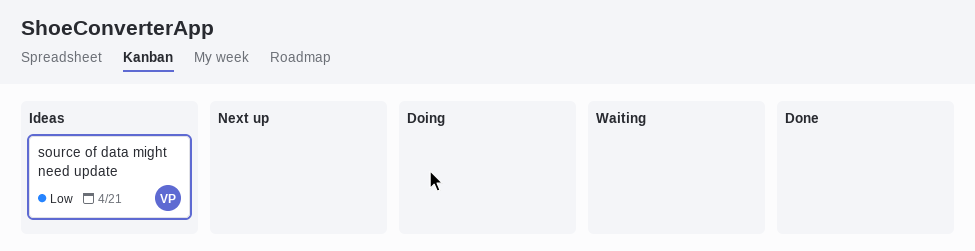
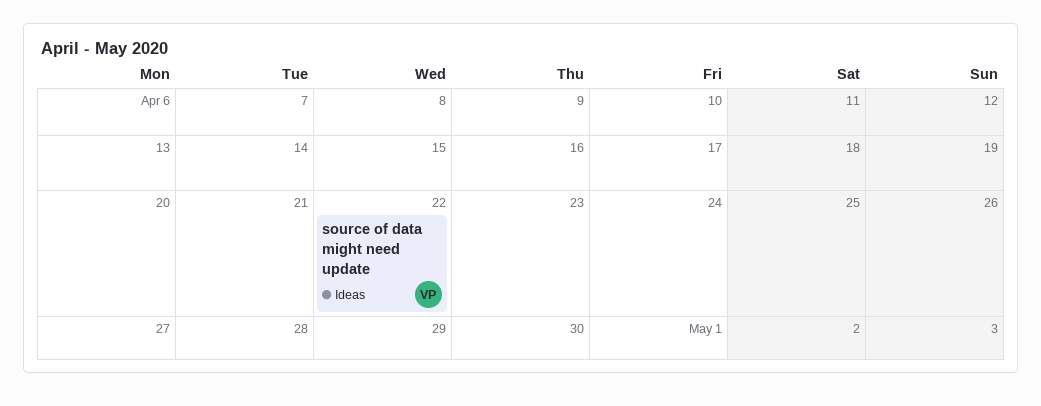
source of data might need update, due: Apr 21 -> Apr 22

